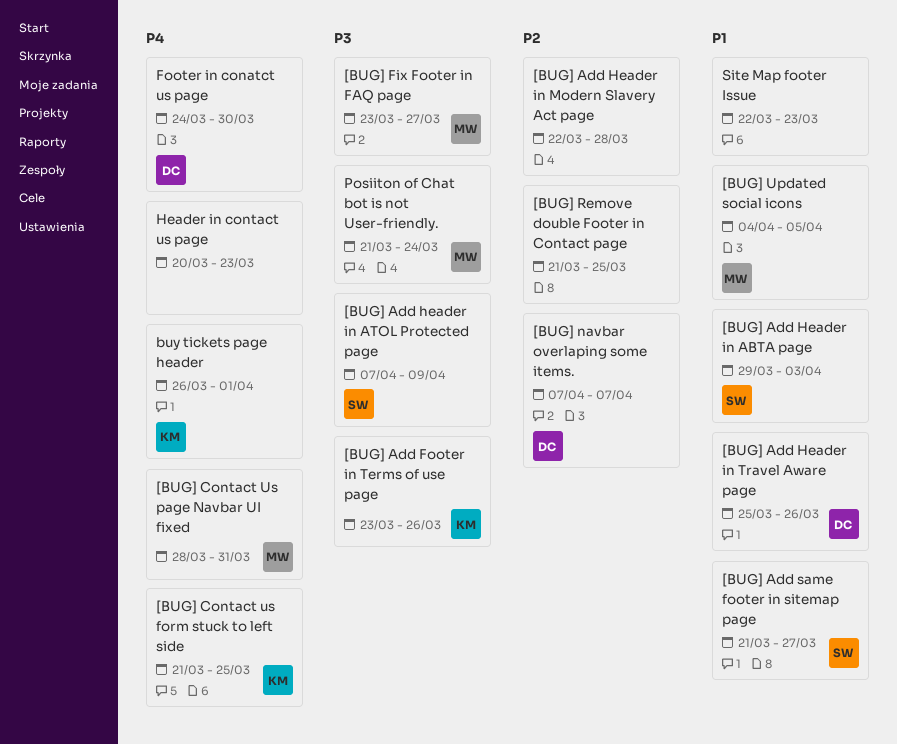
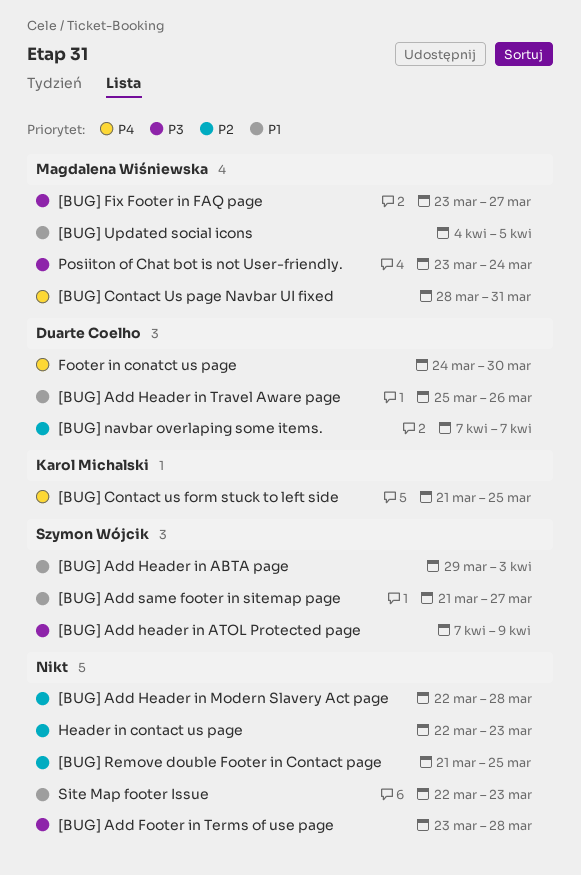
[BUG] Add Footer in Terms of use page, owner: Karol Michalski -> none
[BUG] Add Footer in Terms of use page, due: Mar 26 -> Mar 28
buy tickets page header: present -> none
Header in contact us page, priority: P4 -> P2
Header in contact us page, start: Mar 20 -> Mar 22
Posiiton of Chat bot is not User-friendly., start: Mar 21 -> Mar 23

